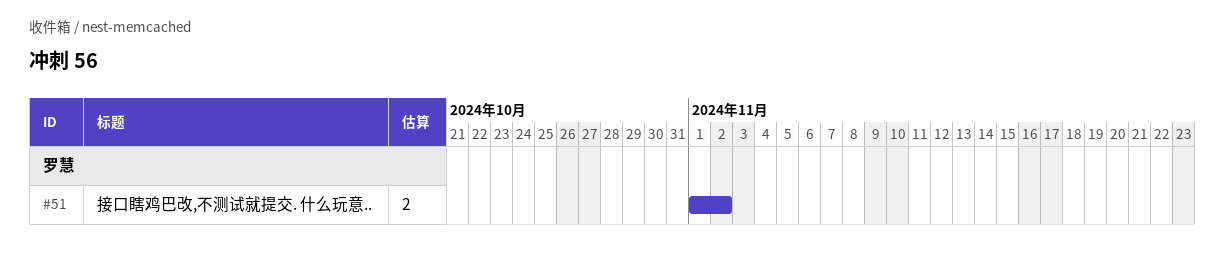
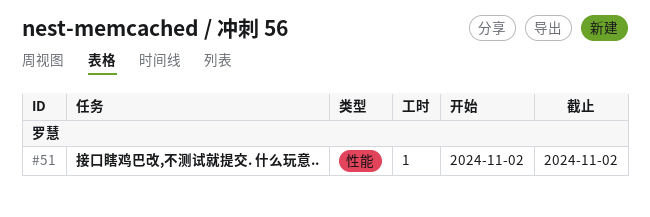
#51, estimate: 2 -> 1
#51, start: Nov 1 -> Nov 2

